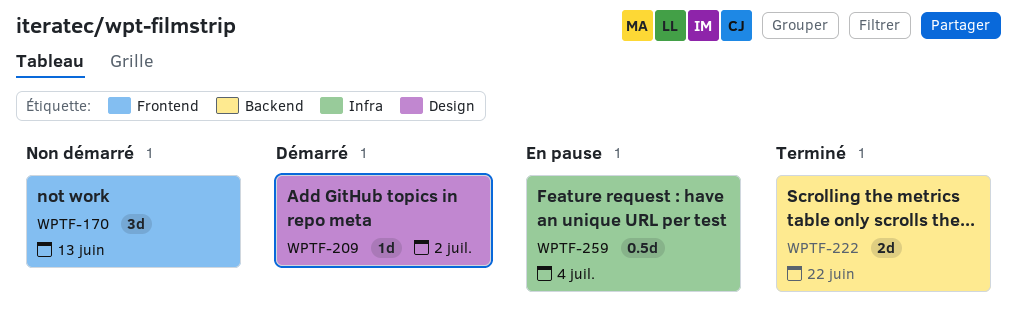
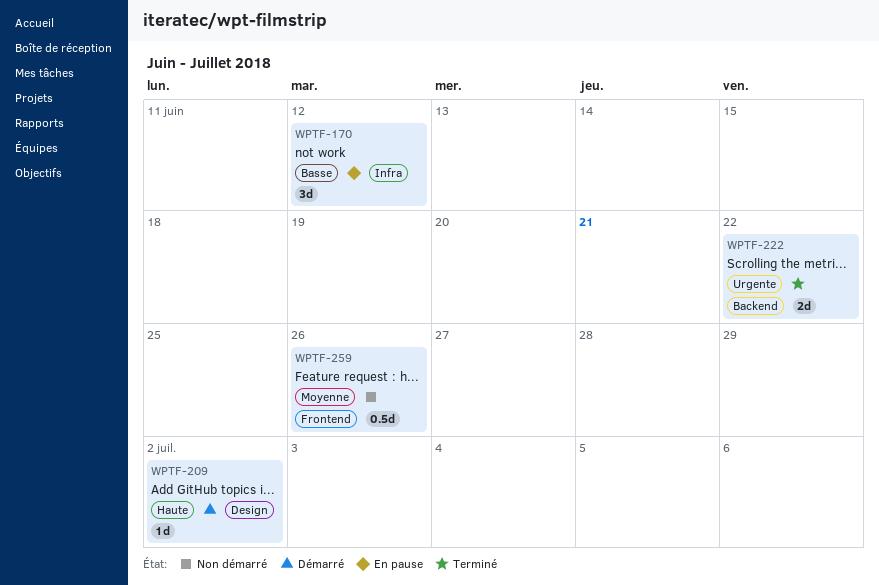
WPTF-170, status: Non démarré -> En pause
WPTF-170, label: Frontend -> Infra
WPTF-170, due: Jun 13 -> Jun 12
WPTF-259, status: En pause -> Non démarré
WPTF-259, label: Infra -> Frontend
WPTF-259, due: Jul 4 -> Jun 26

